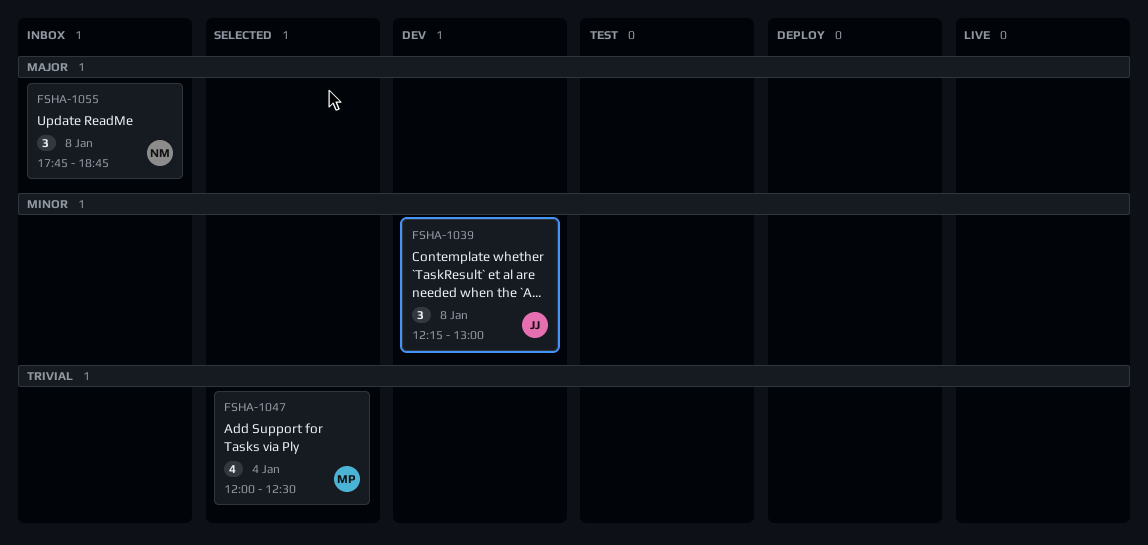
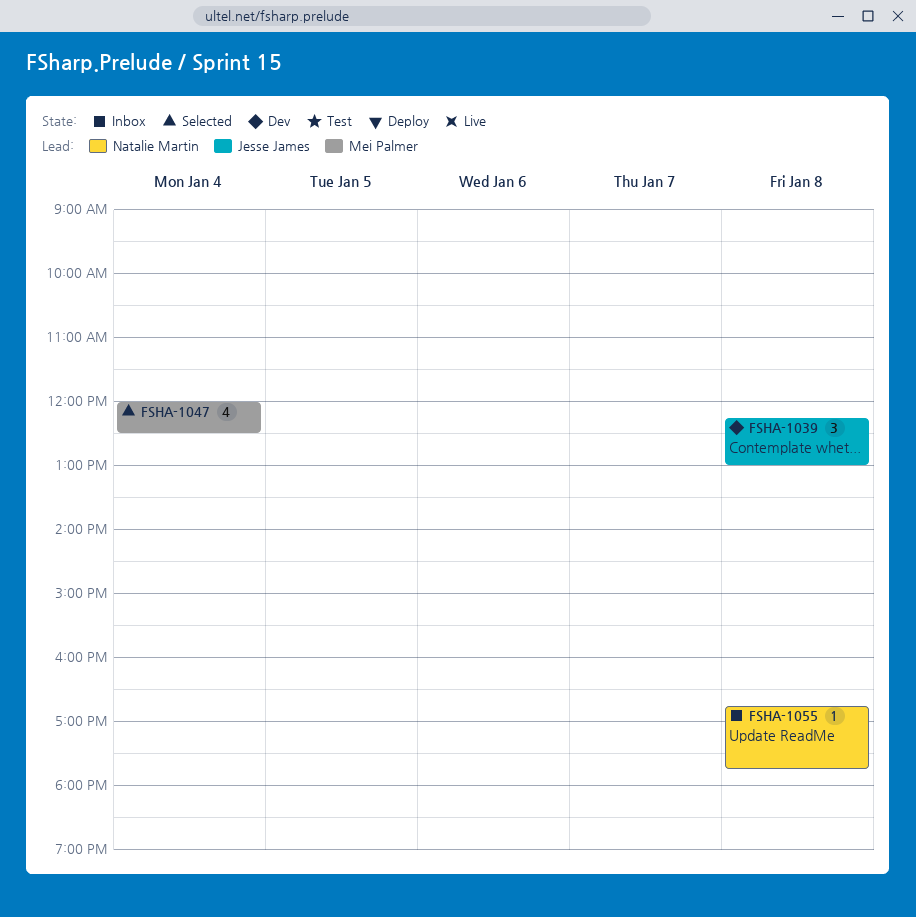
FSHA-1055, estimate: 3 -> 1
FSHA-1055, begins: 17:45 -> 16:45
FSHA-1055, ends: 18:45 -> 17:45

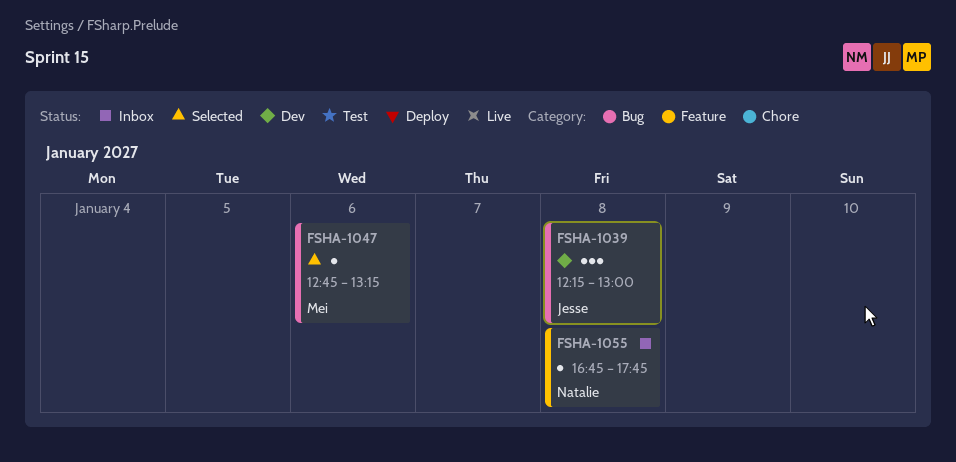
FSHA-1047, estimate: 4 -> 1
FSHA-1047, day: Jan 4 -> Jan 6
FSHA-1047, begins: 12:00 -> 12:45
FSHA-1047, ends: 12:30 -> 13:15

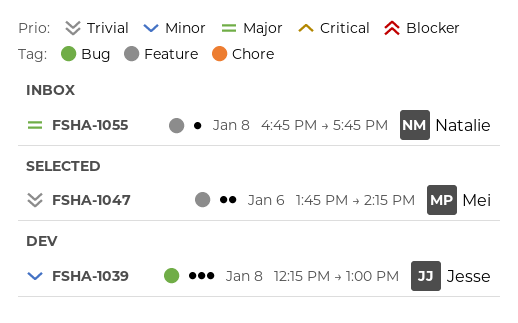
FSHA-1047, label: Bug -> Feature
FSHA-1047, estimate: 1 -> 2
FSHA-1047, begins: 12:45 -> 13:45
FSHA-1047, ends: 13:15 -> 14:15

